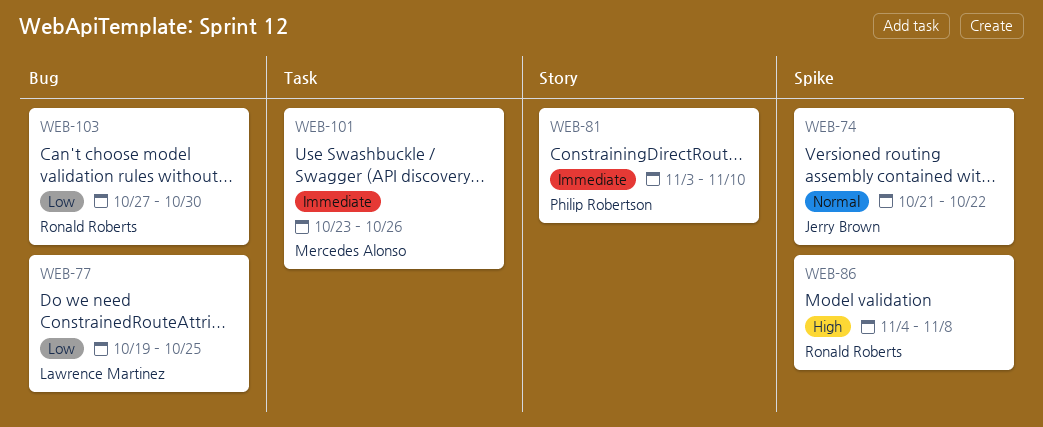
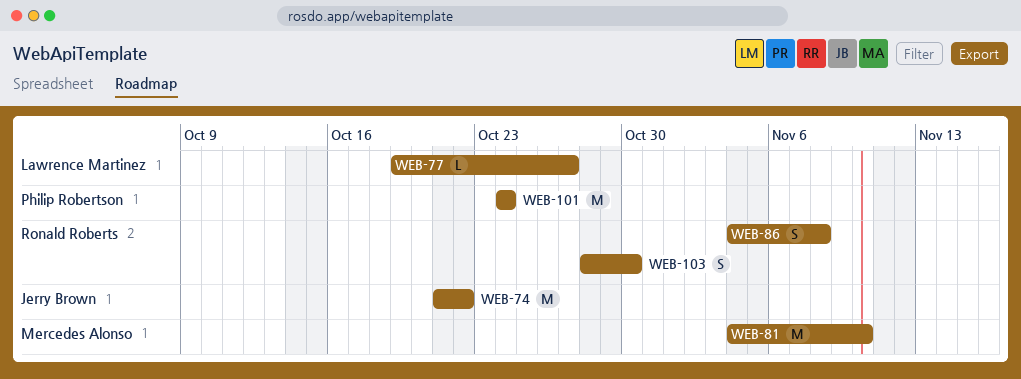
WEB-77, due: Oct 25 -> Oct 27
WEB-81, owner: Philip Robertson -> Mercedes Alonso
WEB-81, start: Nov 3 -> Nov 4
WEB-101, owner: Mercedes Alonso -> Philip Robertson
WEB-101, start: Oct 23 -> Oct 24
WEB-101, due: Oct 26 -> Oct 24
WEB-103, start: Oct 27 -> Oct 28

